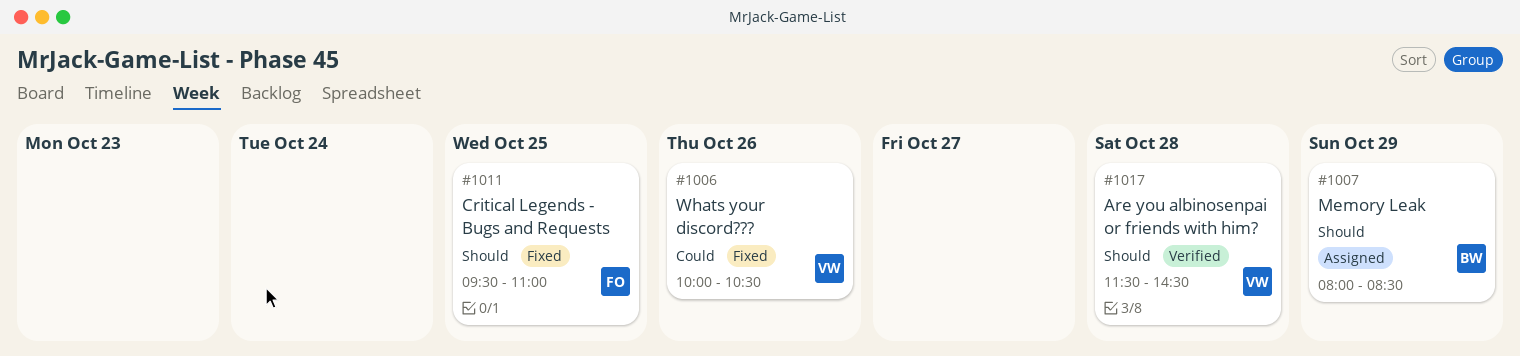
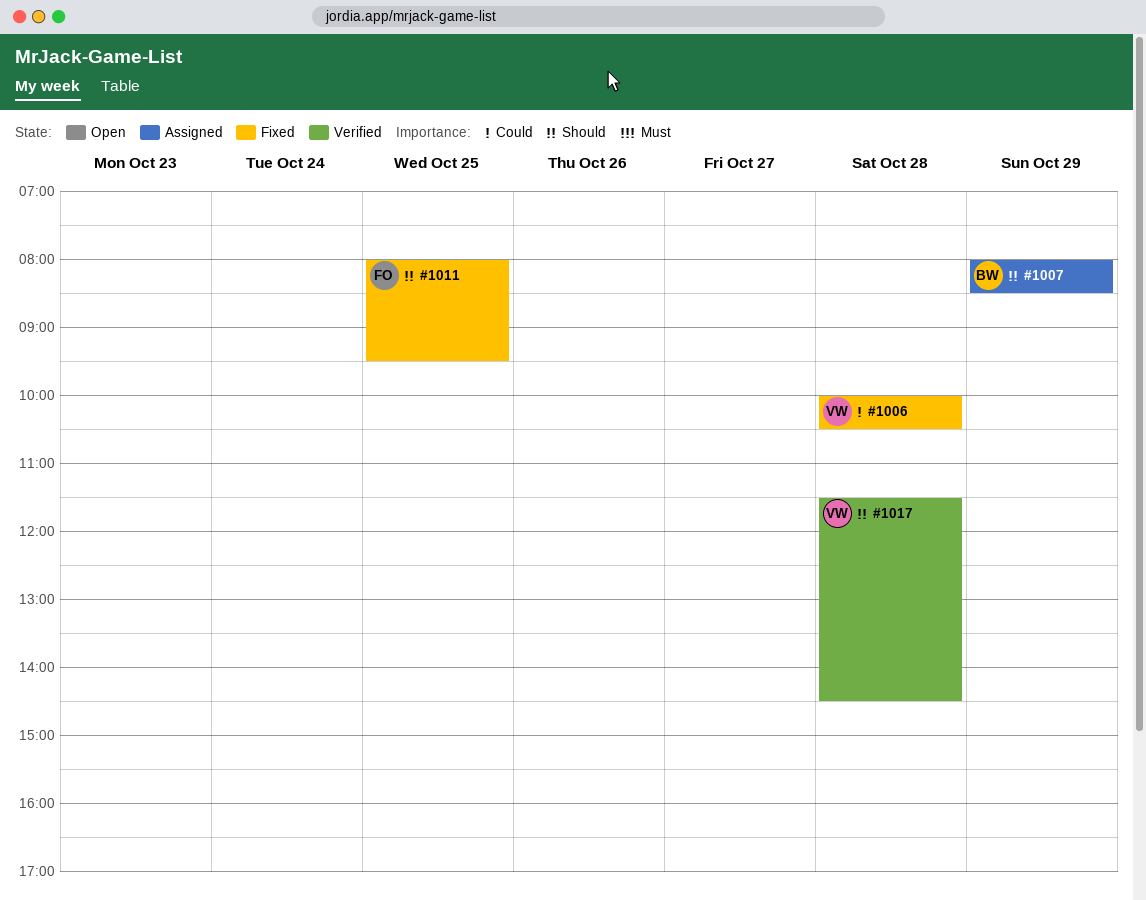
#1006, day: Oct 26 -> Oct 28
#1011, begins: 09:30 -> 08:00
#1011, ends: 11:00 -> 09:30

